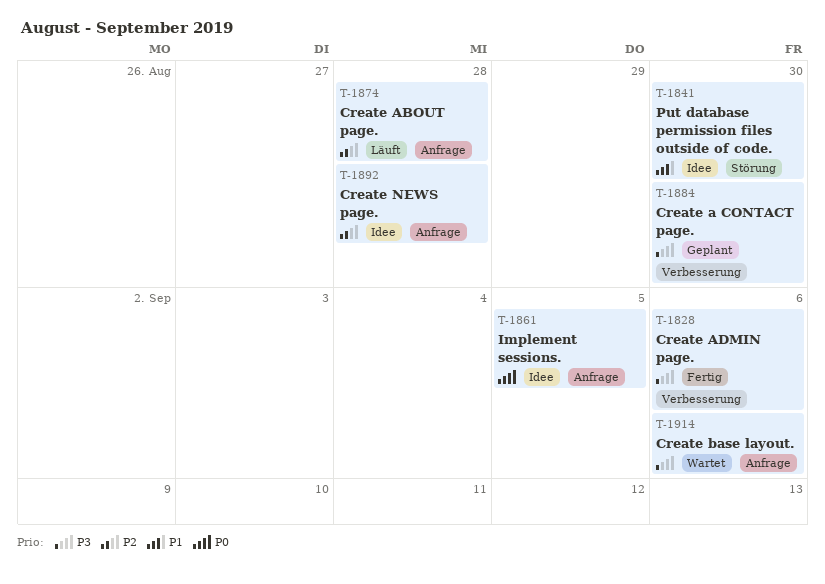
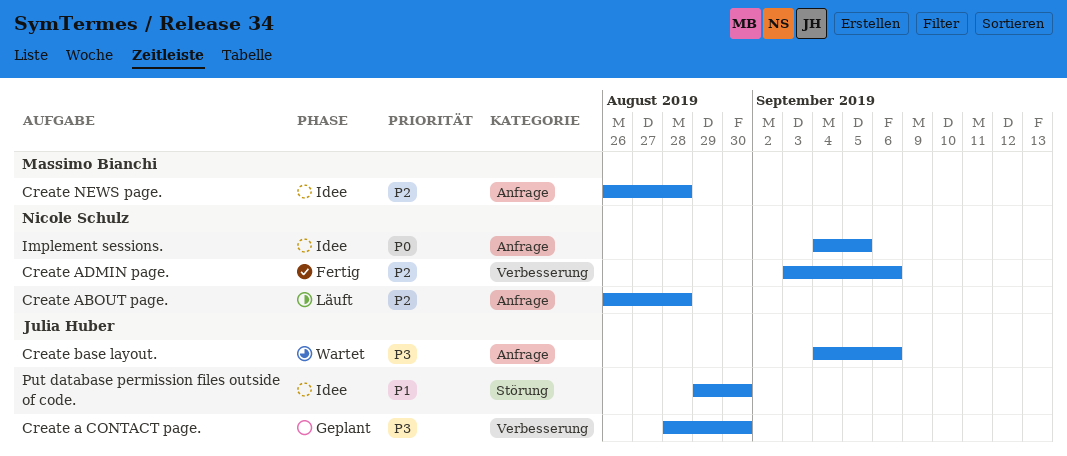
Create ADMIN page., priority: P3 -> P2

